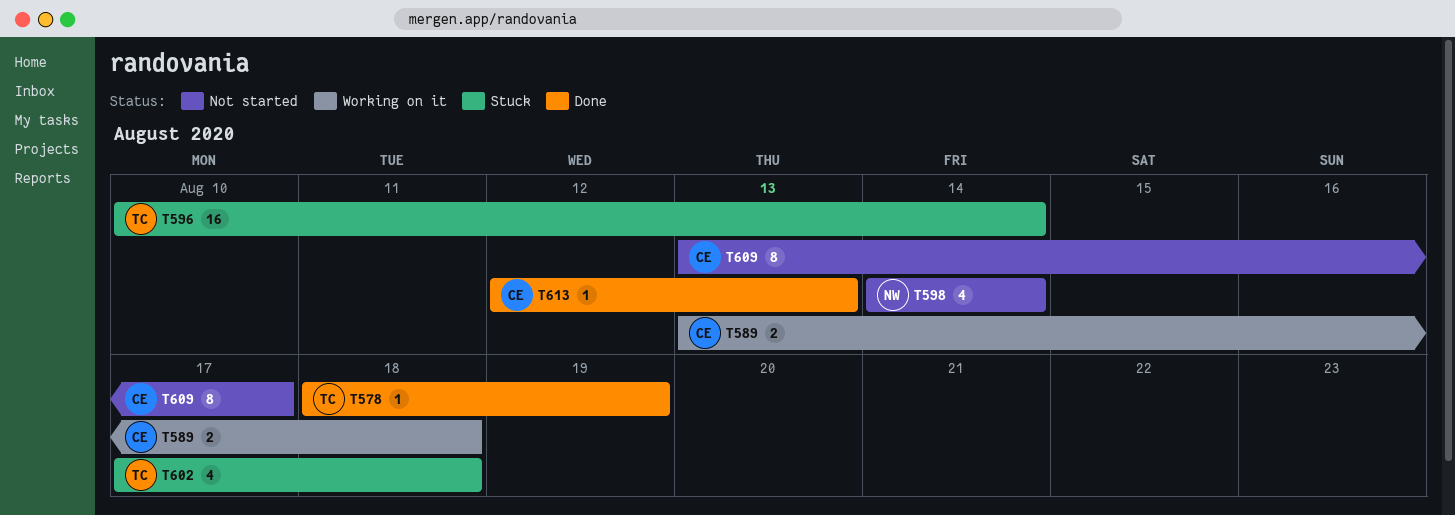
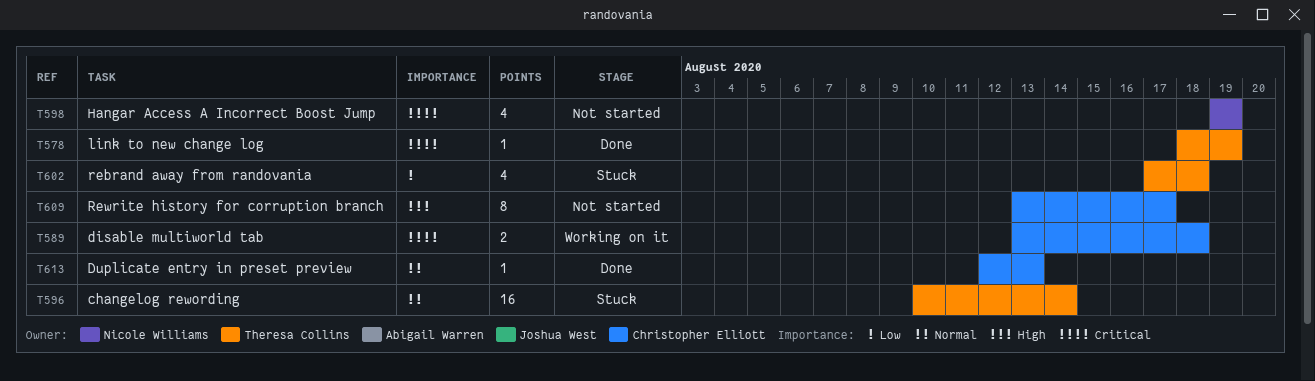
T598, start: Aug 14 -> Aug 19
T598, due: Aug 14 -> Aug 19

